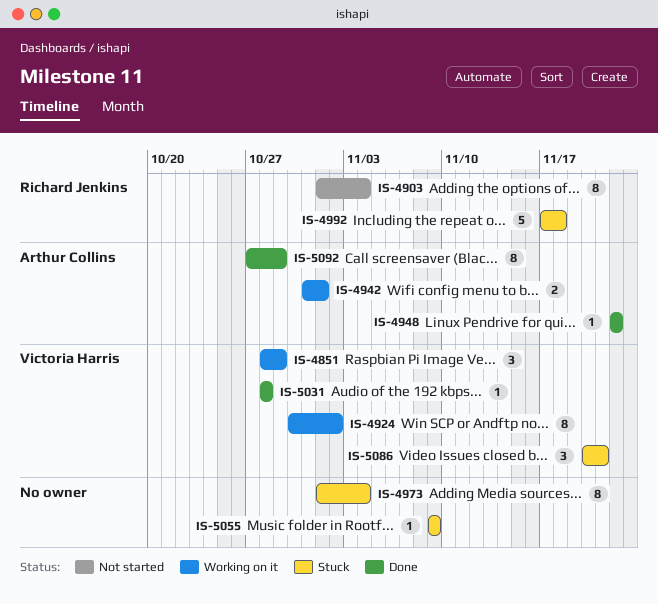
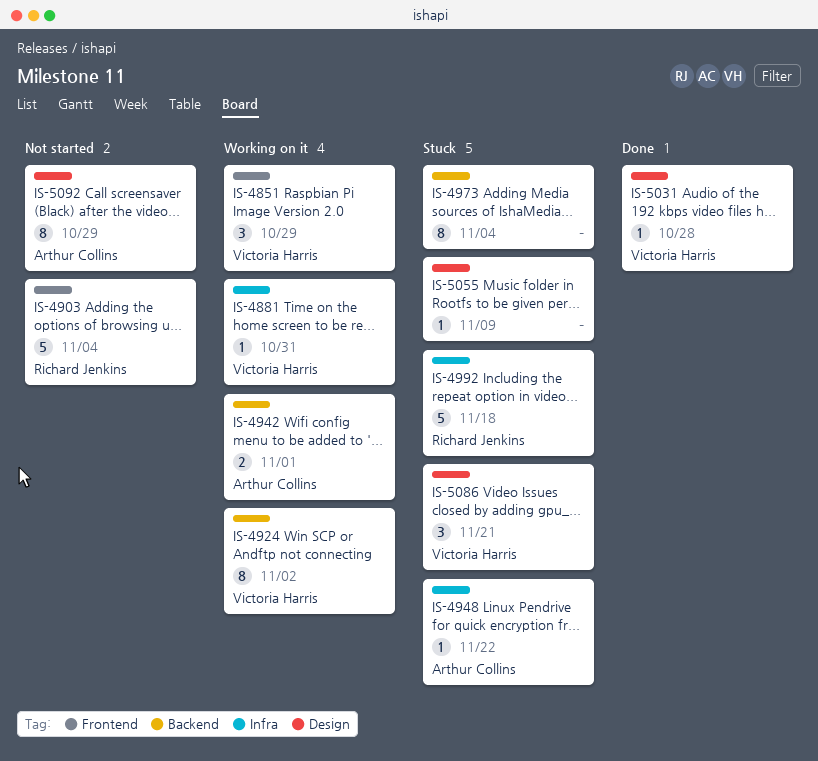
IS-4881: none -> present
IS-4903, estimate: 8 -> 5
IS-4948, status: Done -> Stuck
IS-5092, status: Done -> Not started

